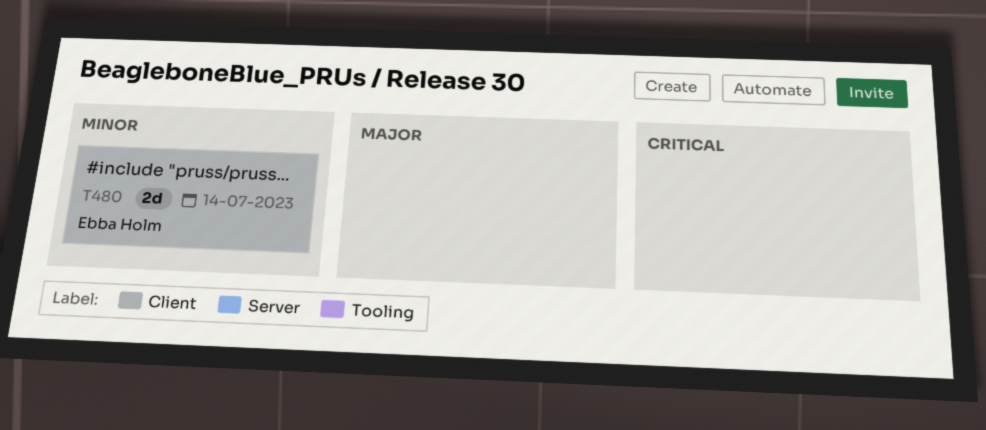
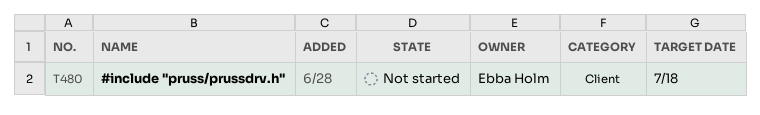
T480, due: Jul 14 -> Jul 18

